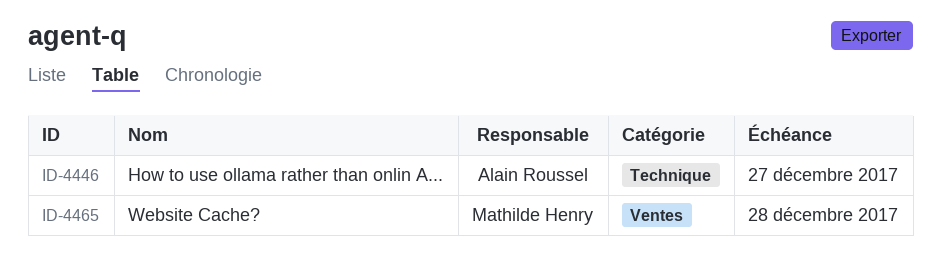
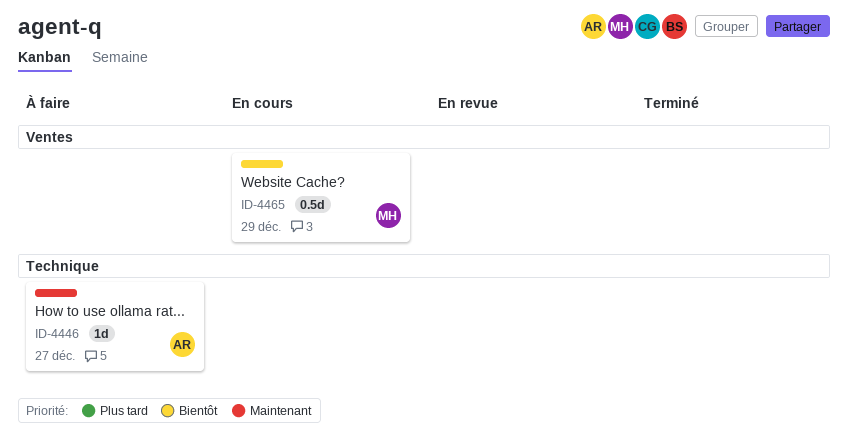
ID-4465, due: Dec 28 -> Dec 29

